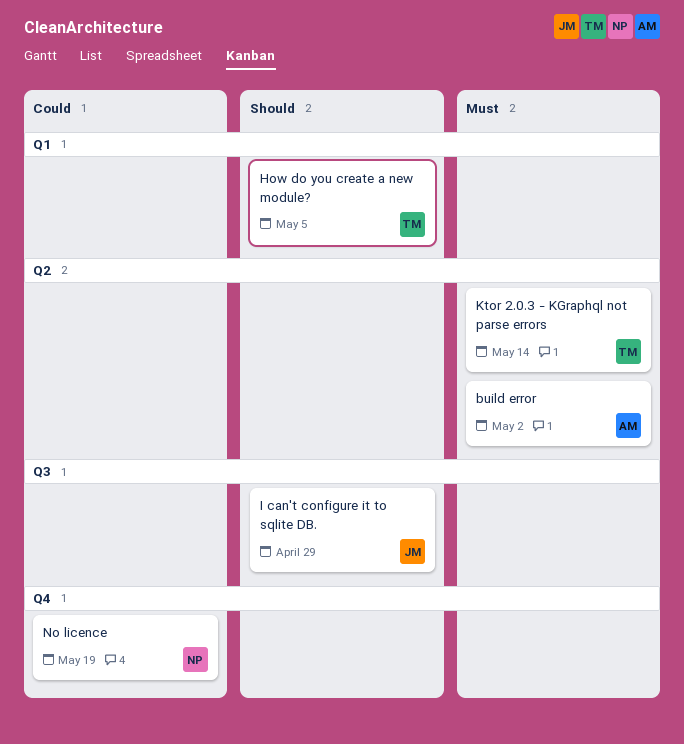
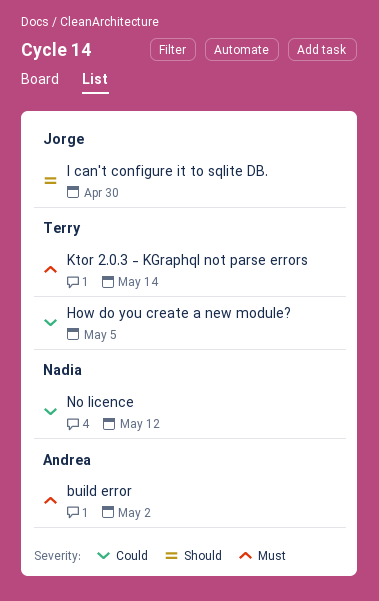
How do you create a new module?, priority: Should -> Could
I can't configure it to sqlite DB., due: Apr 29 -> Apr 30
No licence, due: May 19 -> May 12

